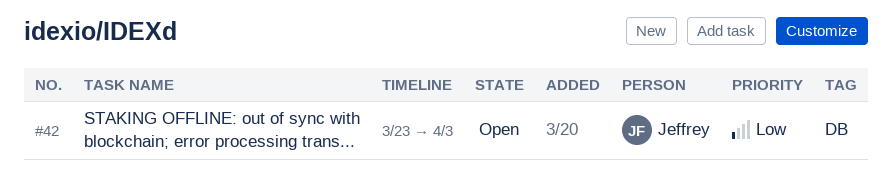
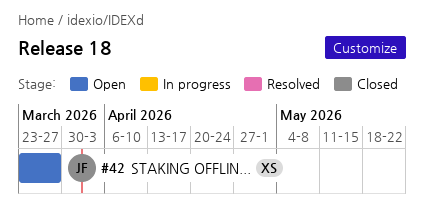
#42, due: Apr 3 -> Mar 27

